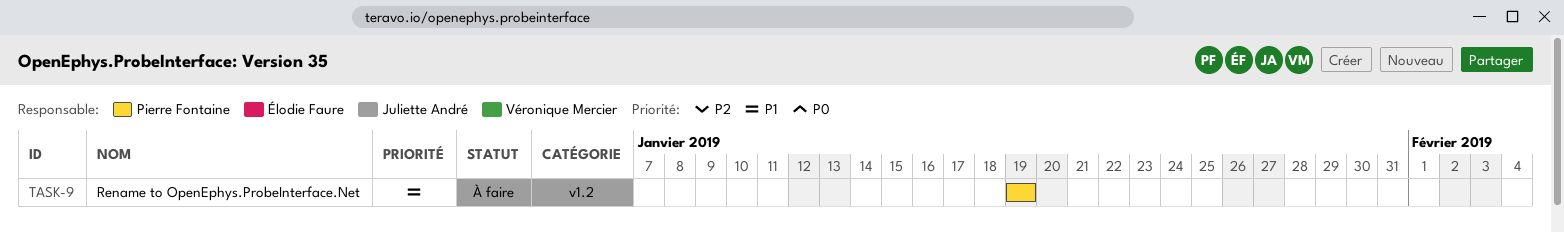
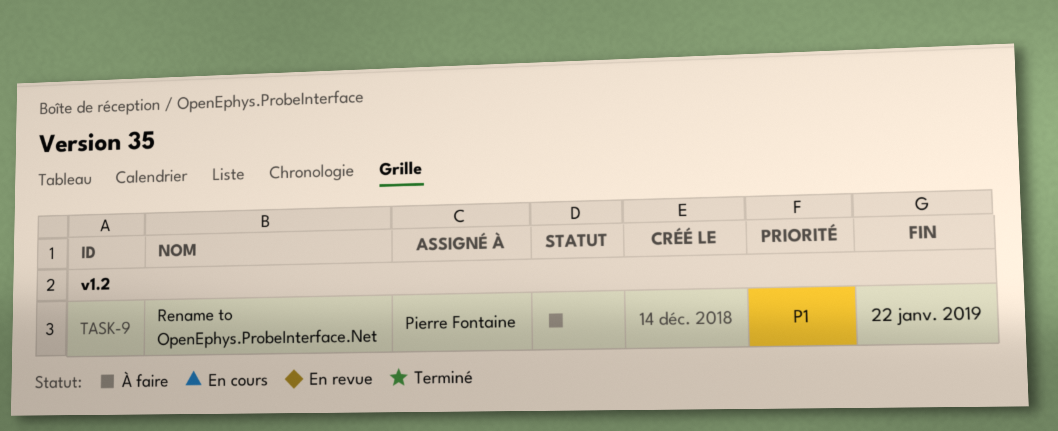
TASK-9, due: Jan 19 -> Jan 22

